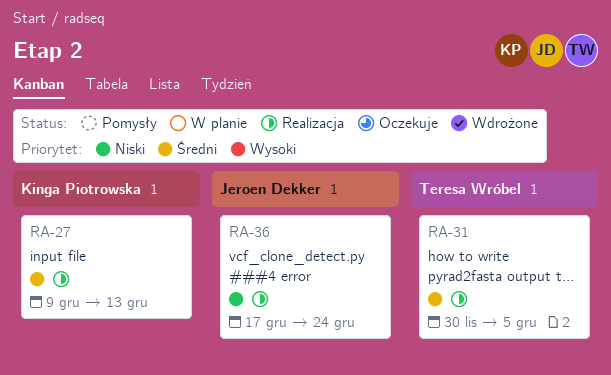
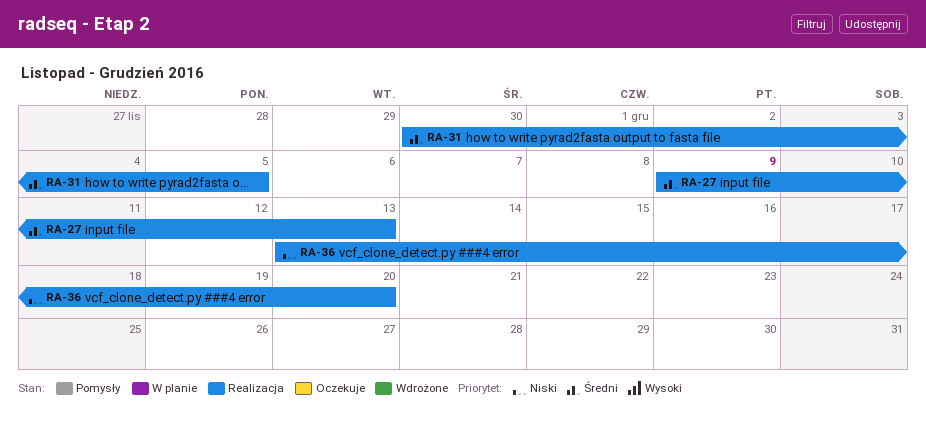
RA-36, start: Dec 17 -> Dec 13
RA-36, due: Dec 24 -> Dec 20

